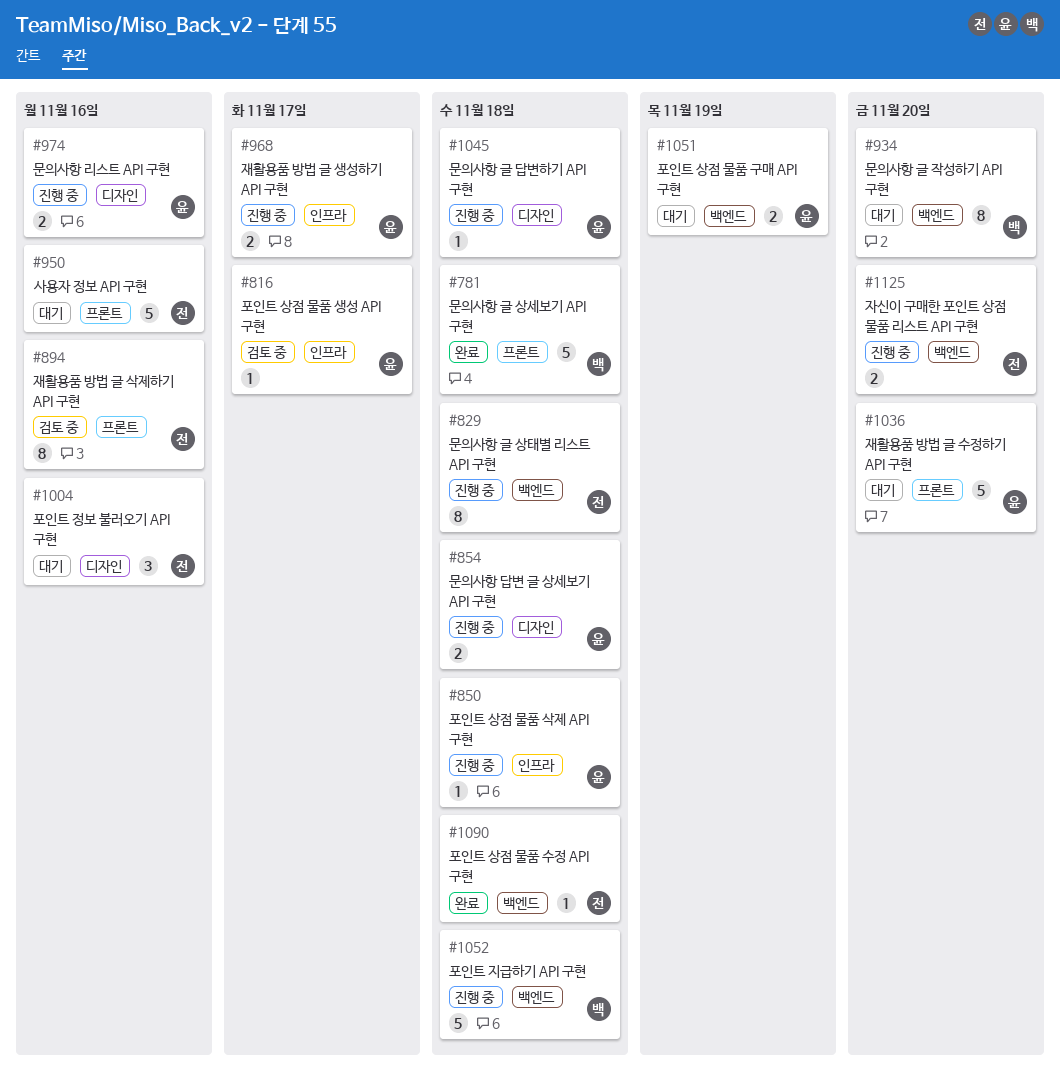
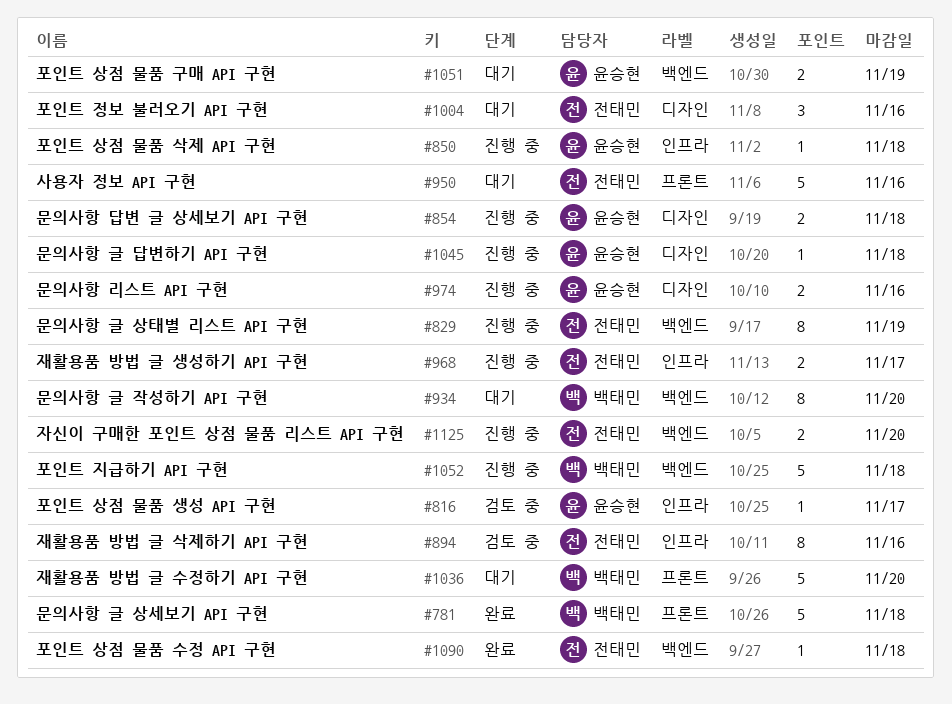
#829, due: Nov 18 -> Nov 19
#894, label: 프론트 -> 인프라
#968, owner: 윤승현 -> 전태민
#1036, owner: 윤승현 -> 백태민

